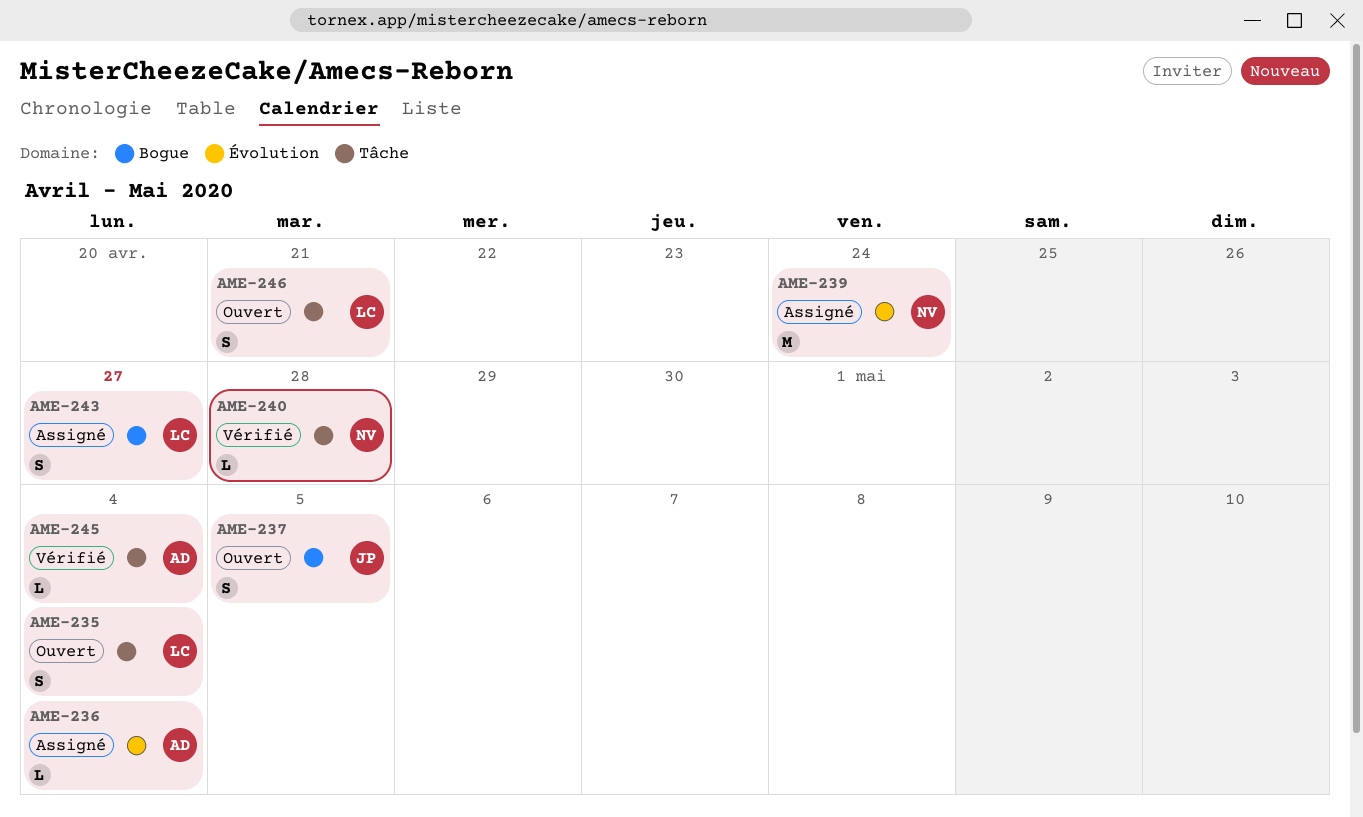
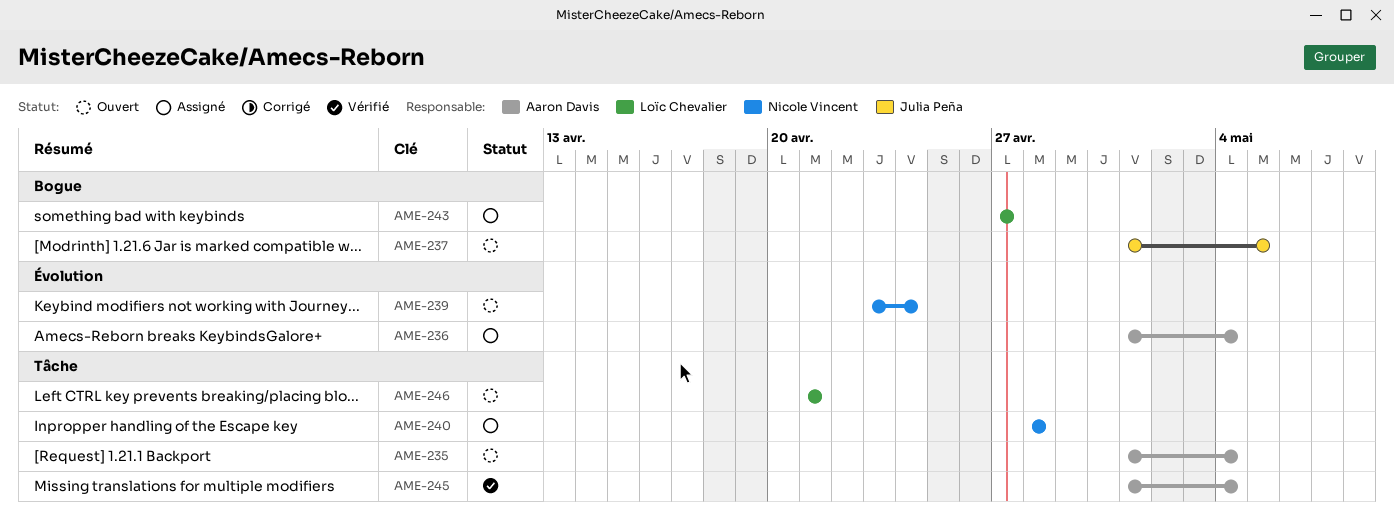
AME-235, owner: Loïc Chevalier -> Aaron Davis
AME-239, status: Assigné -> Ouvert
AME-240, status: Vérifié -> Assigné

